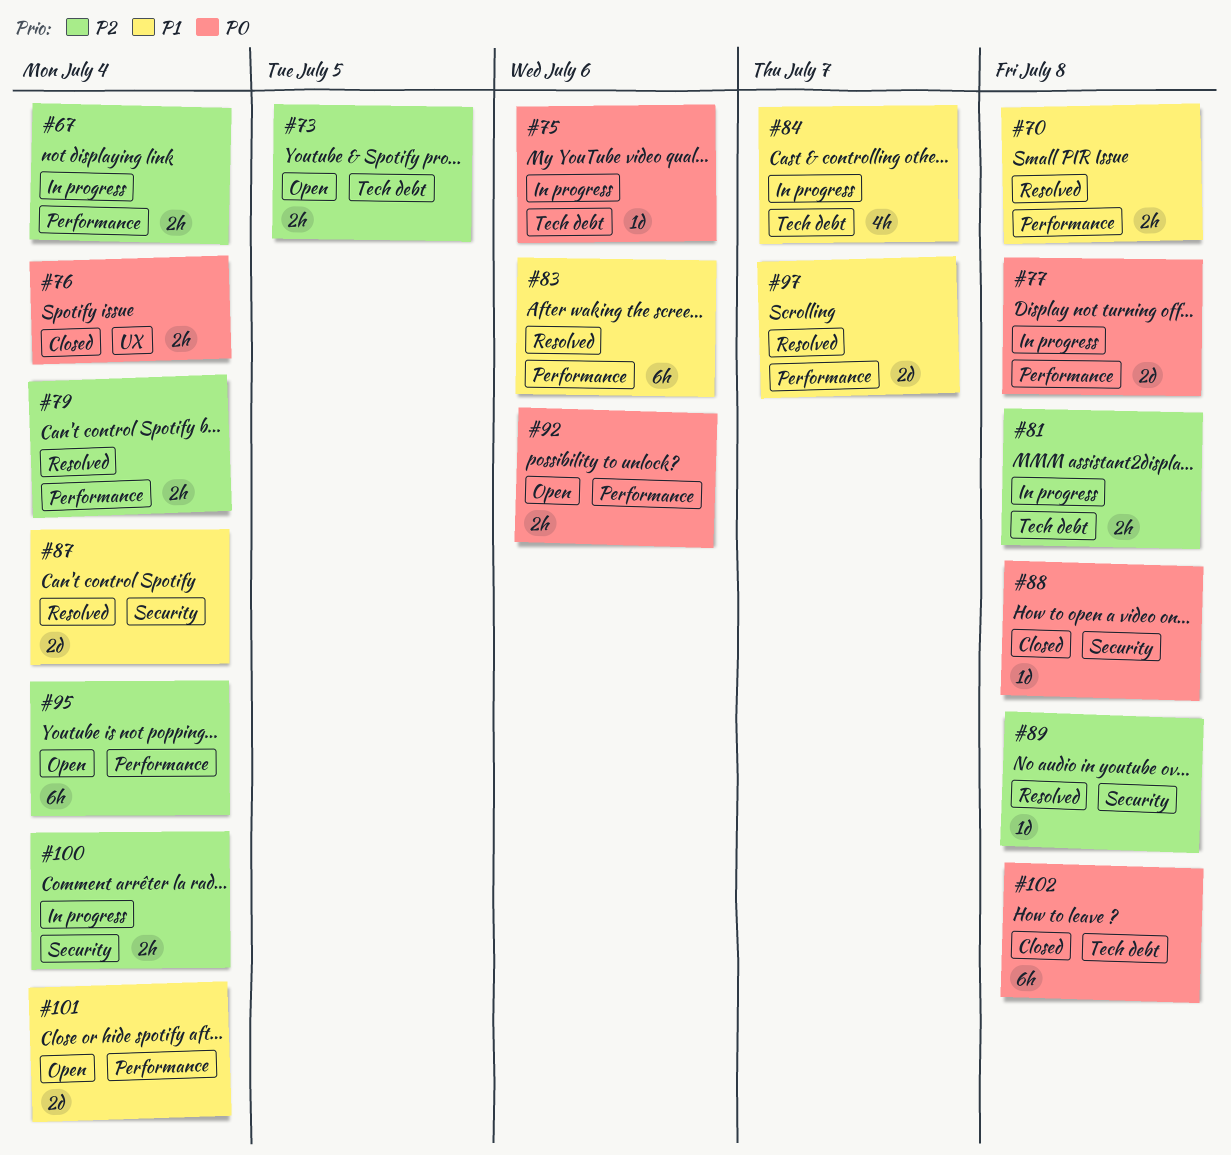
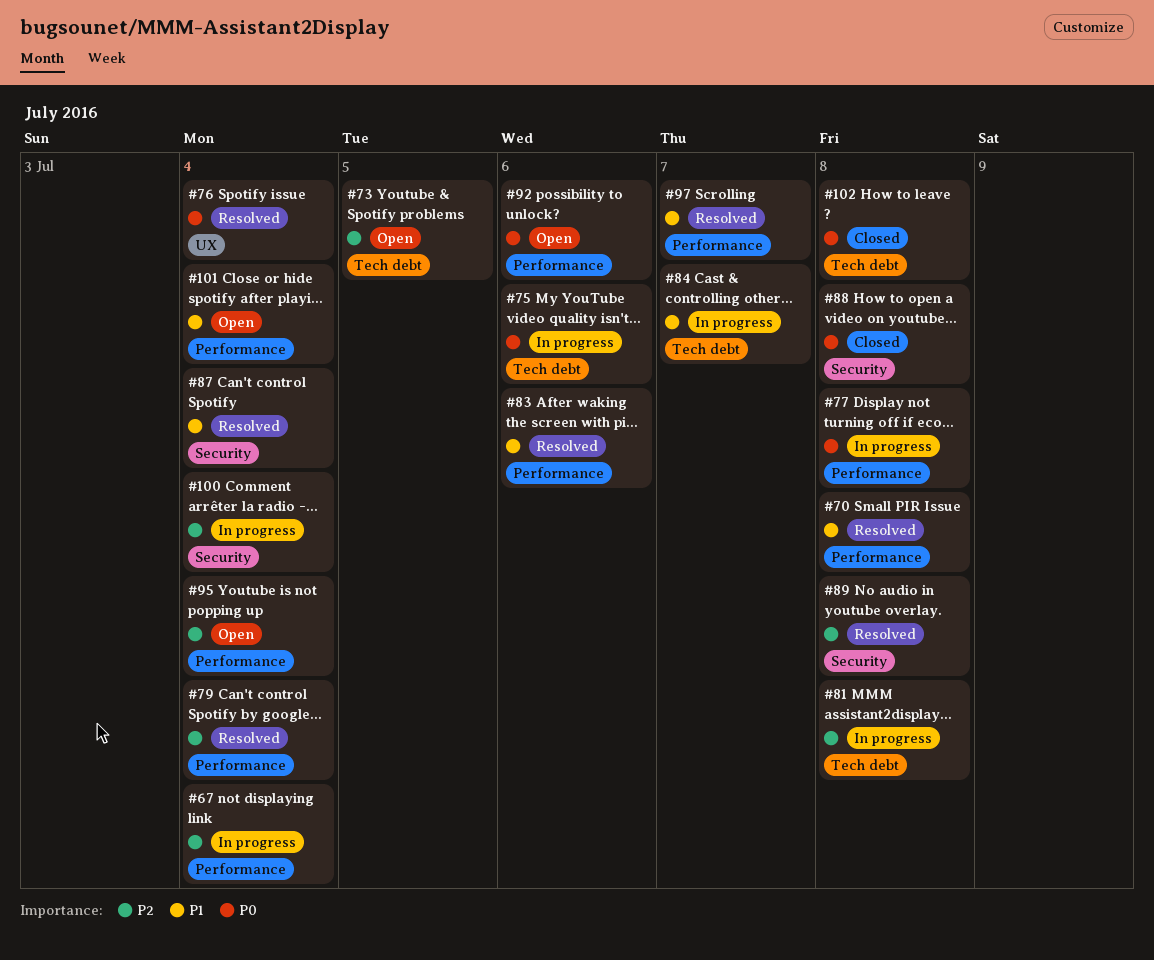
#76, status: Closed -> Resolved

